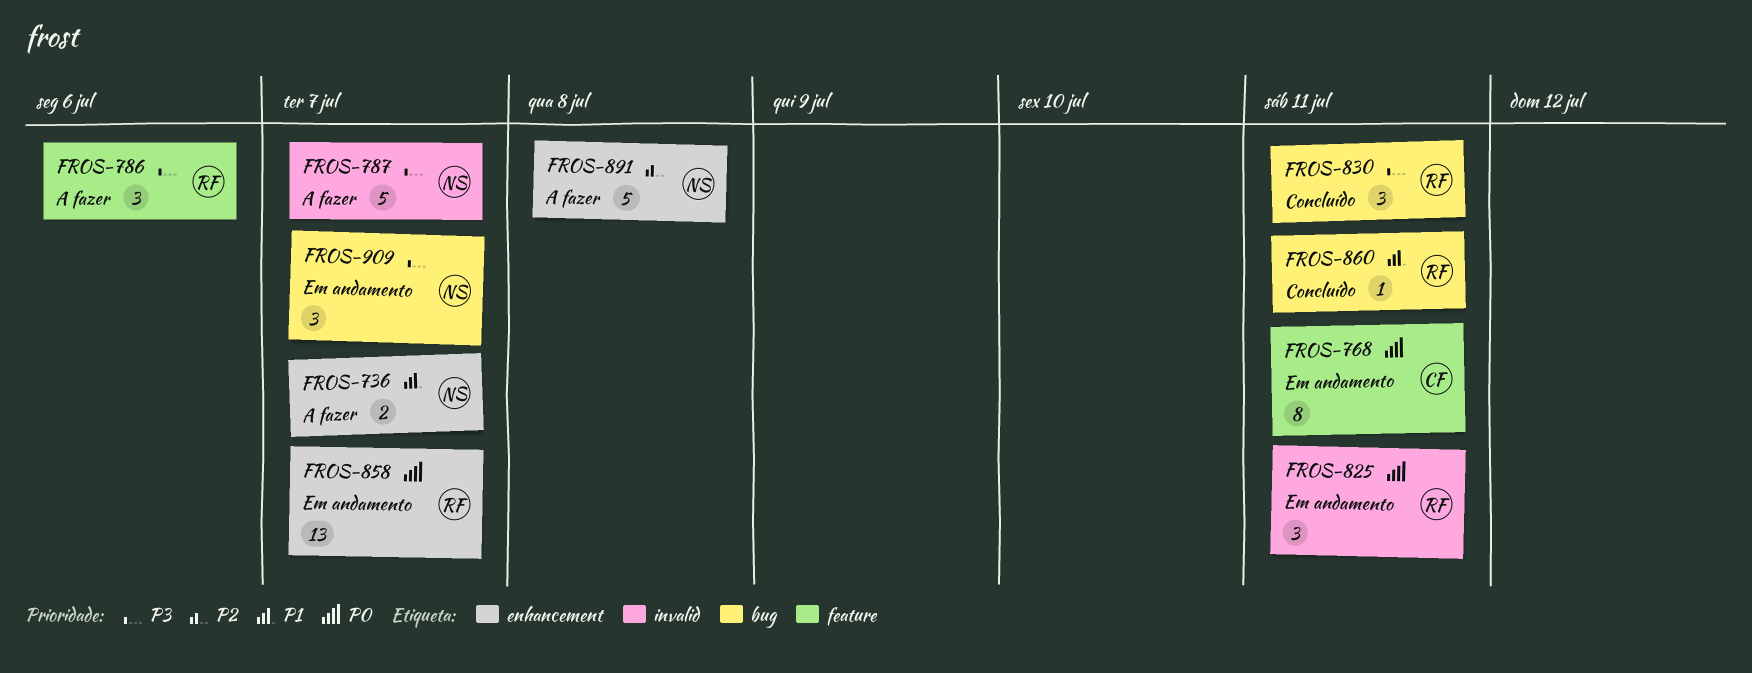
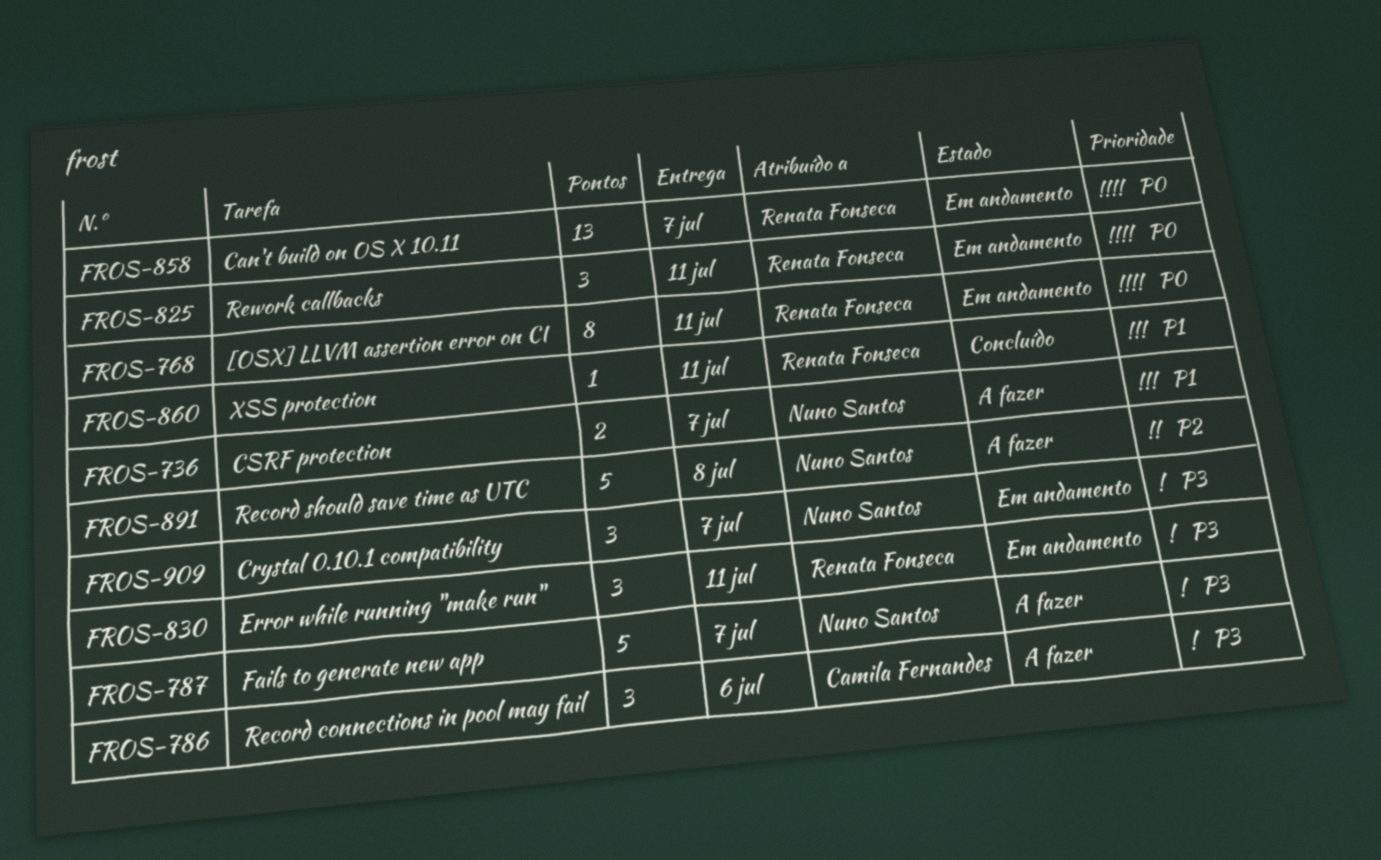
FROS-768, owner: Camila Fernandes -> Renata Fonseca
FROS-786, owner: Renata Fonseca -> Camila Fernandes
FROS-830, status: Concluído -> Em andamento

